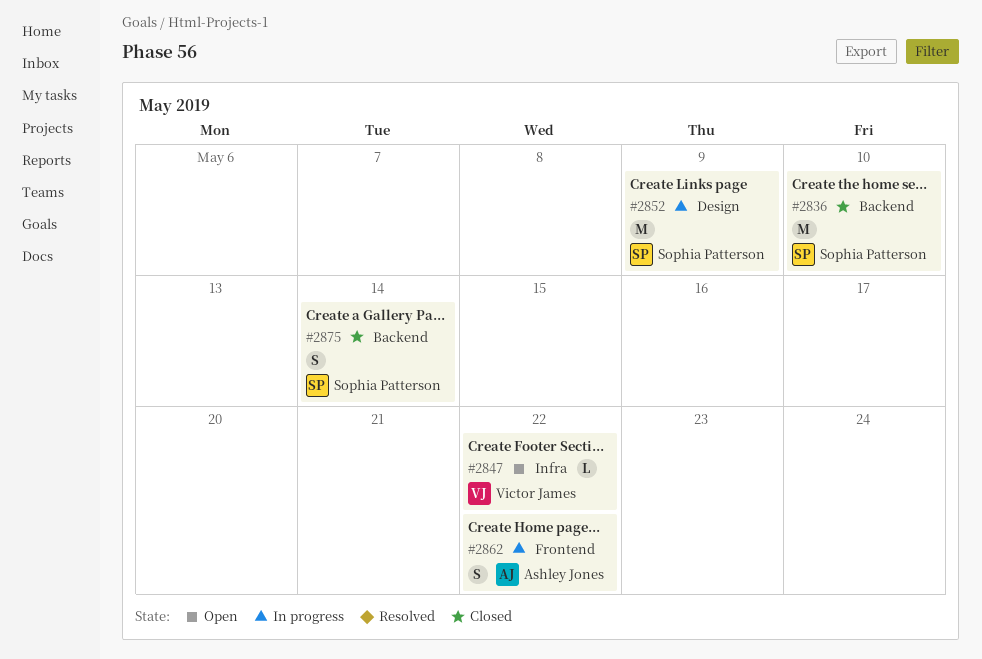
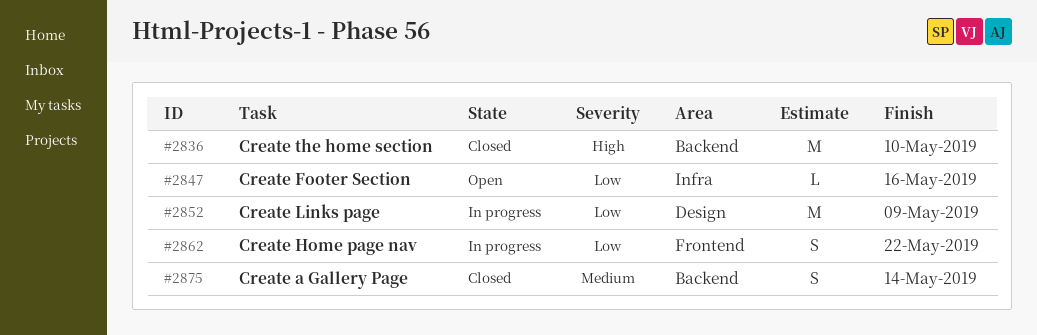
#2847, due: May 22 -> May 16

